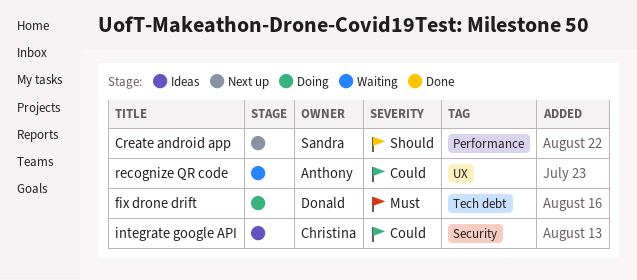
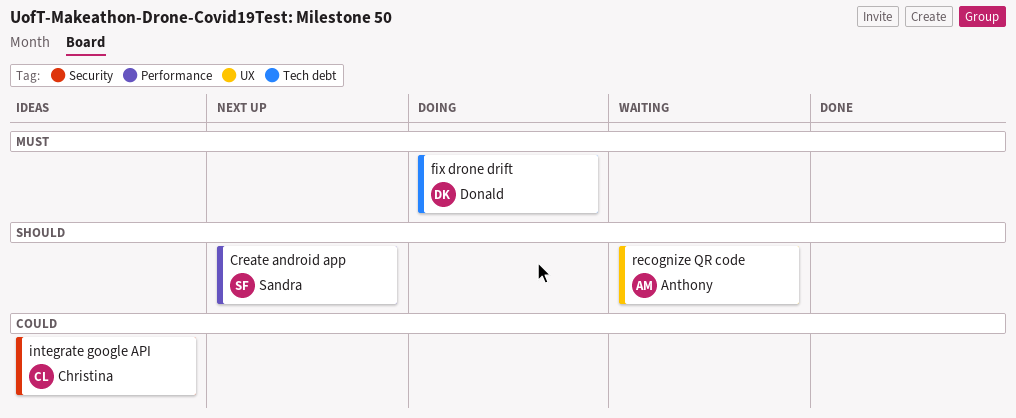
recognize QR code, priority: Could -> Should

